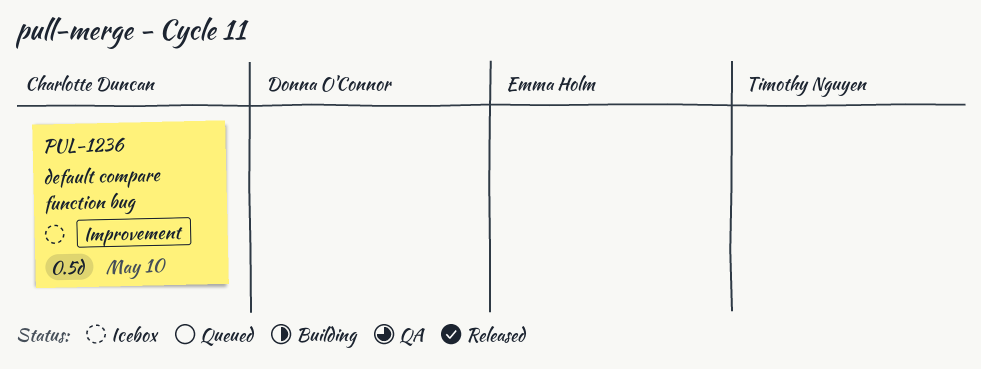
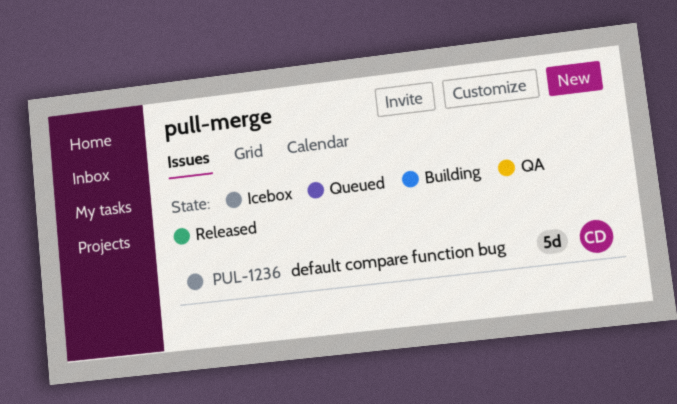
PUL-1236, estimate: 0.5d -> 5d

